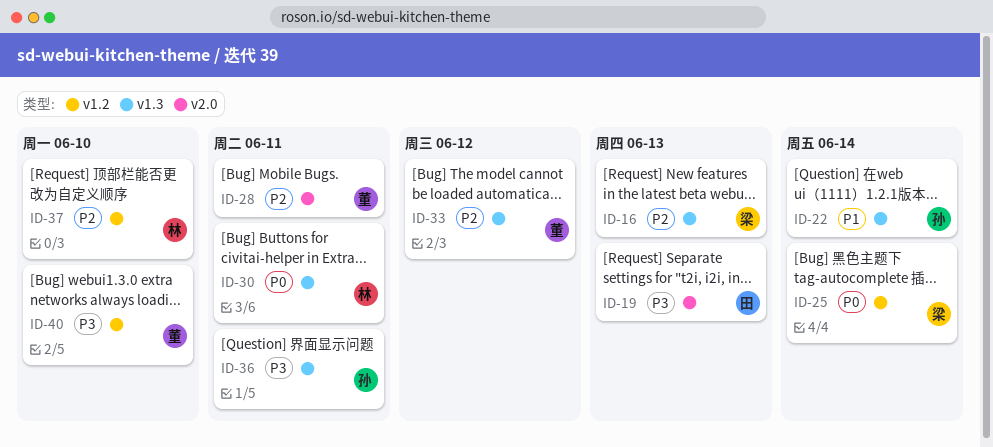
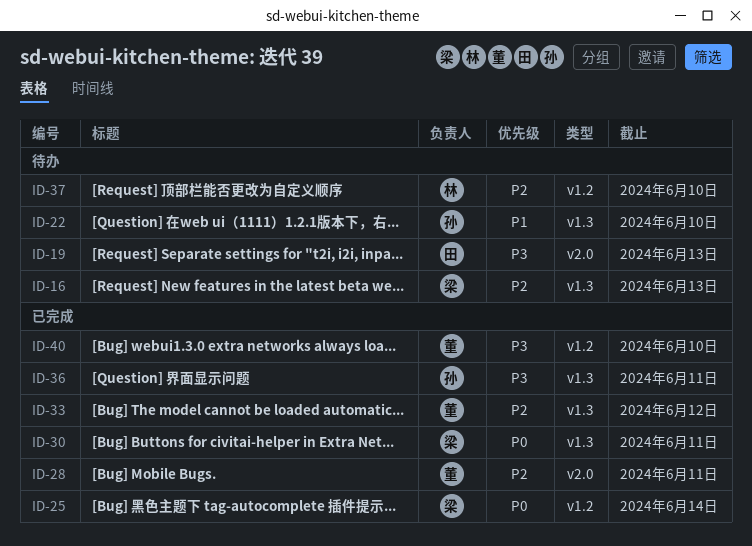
ID-22, due: Jun 14 -> Jun 10
ID-30, owner: 林 -> 梁

